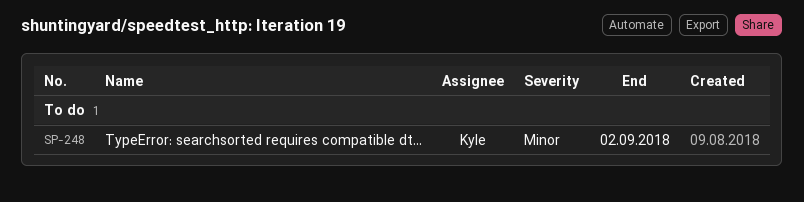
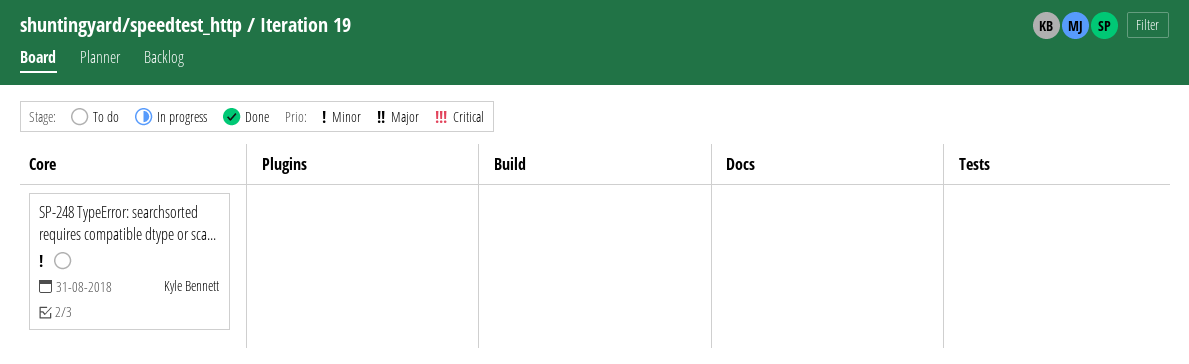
SP-248, due: Sep 2 -> Aug 31

